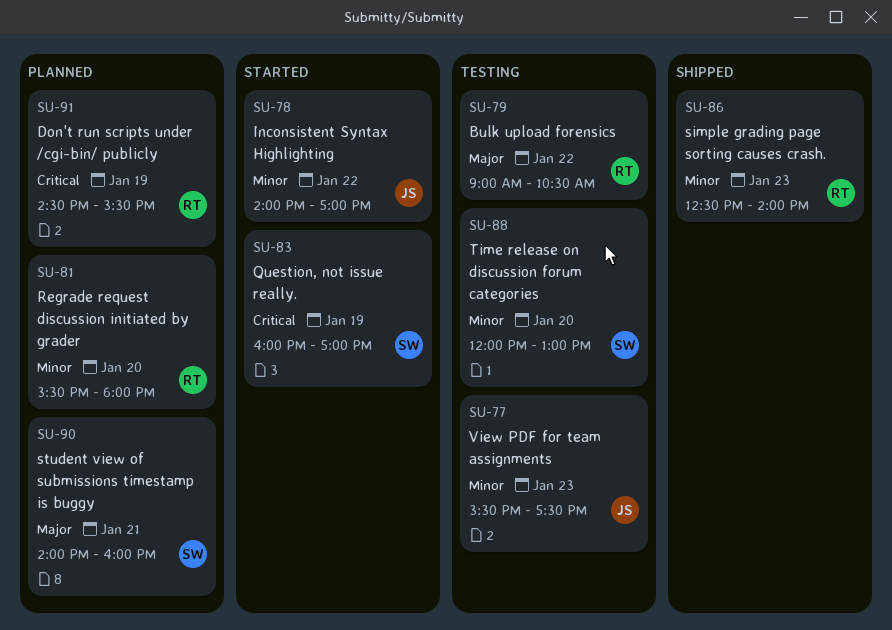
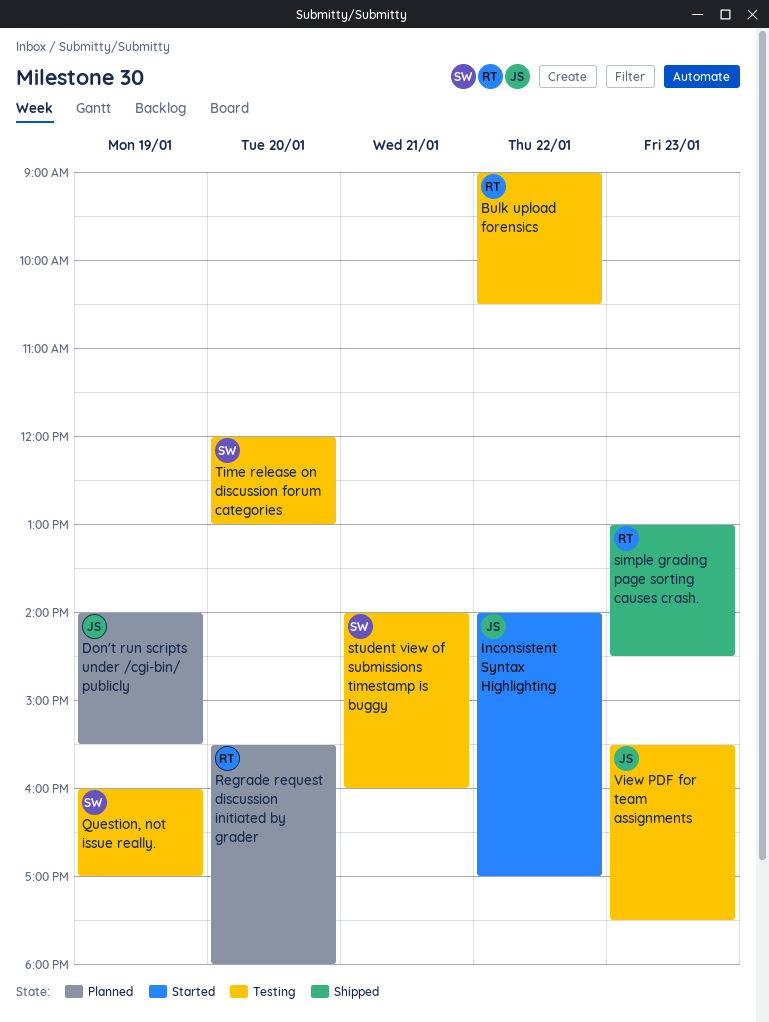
Don't run scripts under /cgi-bin/ publicly, owner: RT -> JS
Don't run scripts under /cgi-bin/ publicly, begins: 14:30 -> 14:00
Question, not issue really., status: Started -> Testing
simple grading page sorting causes crash., begins: 12:30 -> 13:00
simple grading page sorting causes crash., ends: 14:00 -> 14:30
student view of submissions timestamp is buggy, status: Planned -> Testing

